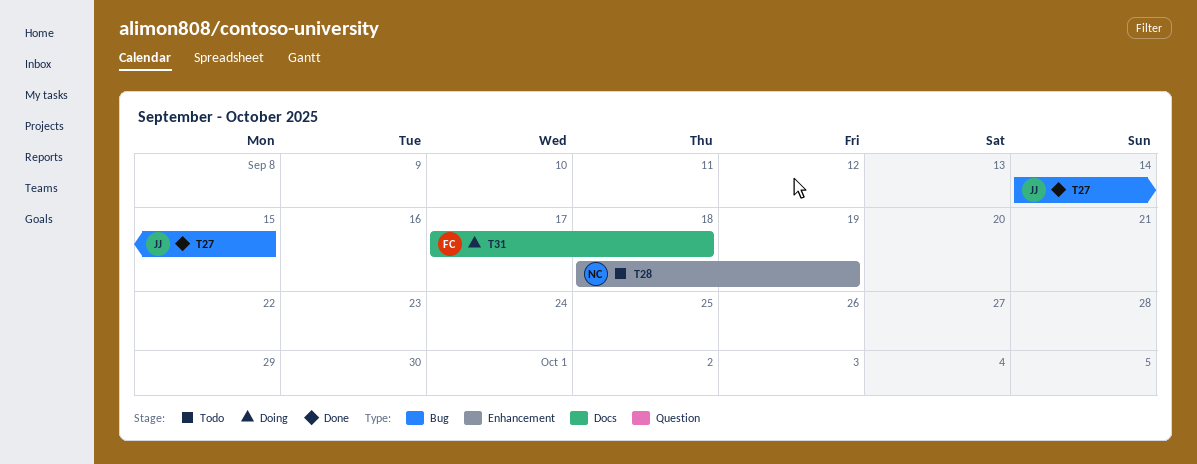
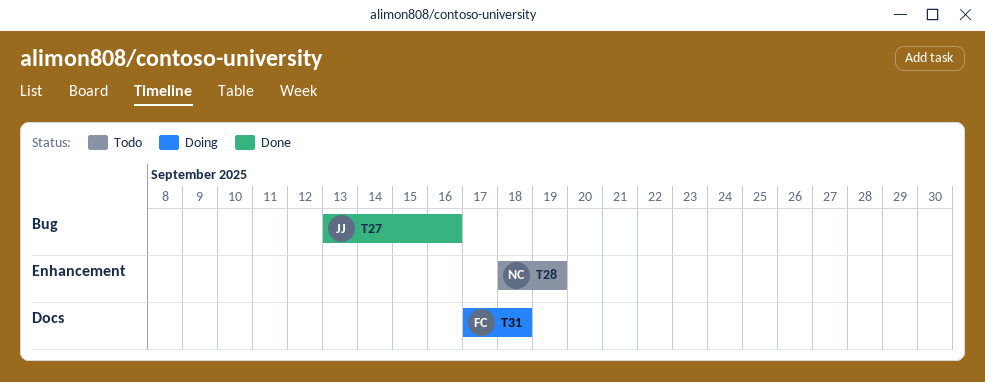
T27, start: Sep 14 -> Sep 13
T27, due: Sep 15 -> Sep 16

